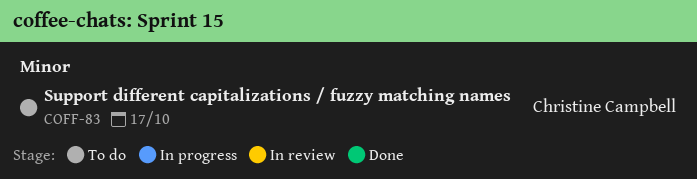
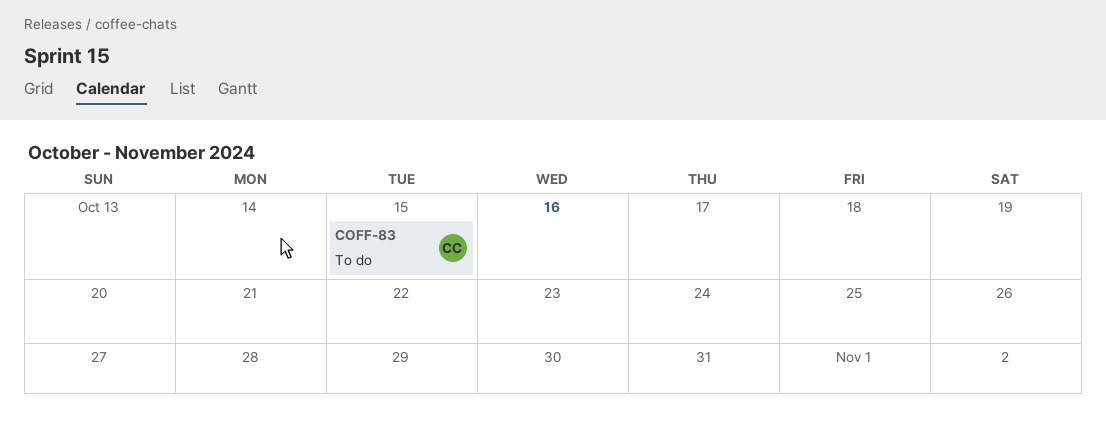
COFF-83, due: Oct 17 -> Oct 15

